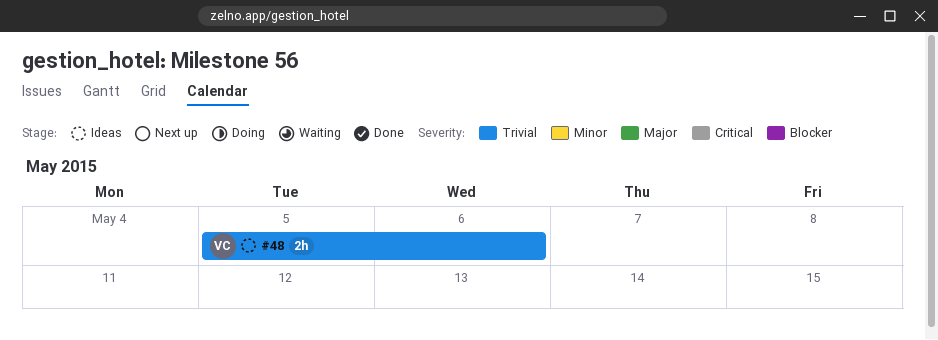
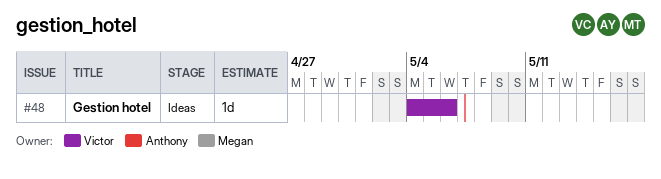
#48, estimate: 2h -> 1d
#48, start: May 5 -> May 4

